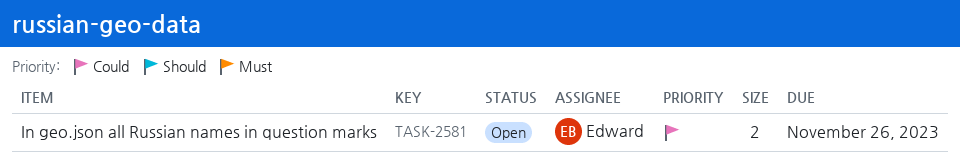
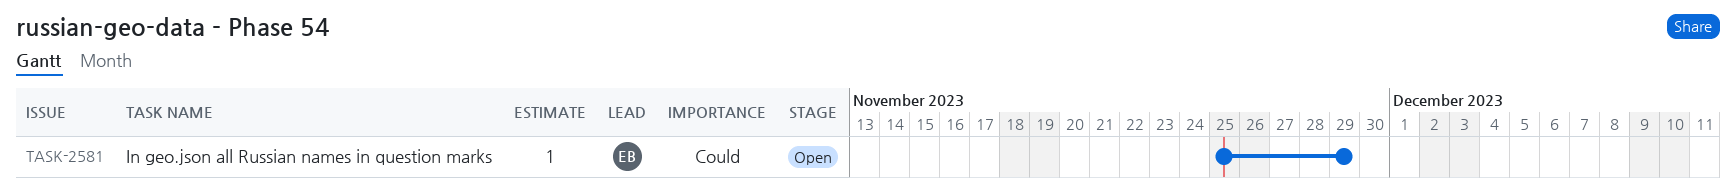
TASK-2581, estimate: 2 -> 1
TASK-2581, due: Nov 26 -> Nov 29

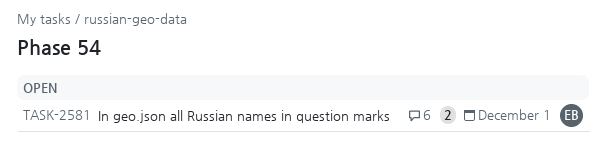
TASK-2581, estimate: 1 -> 2
TASK-2581, due: Nov 29 -> Dec 1

